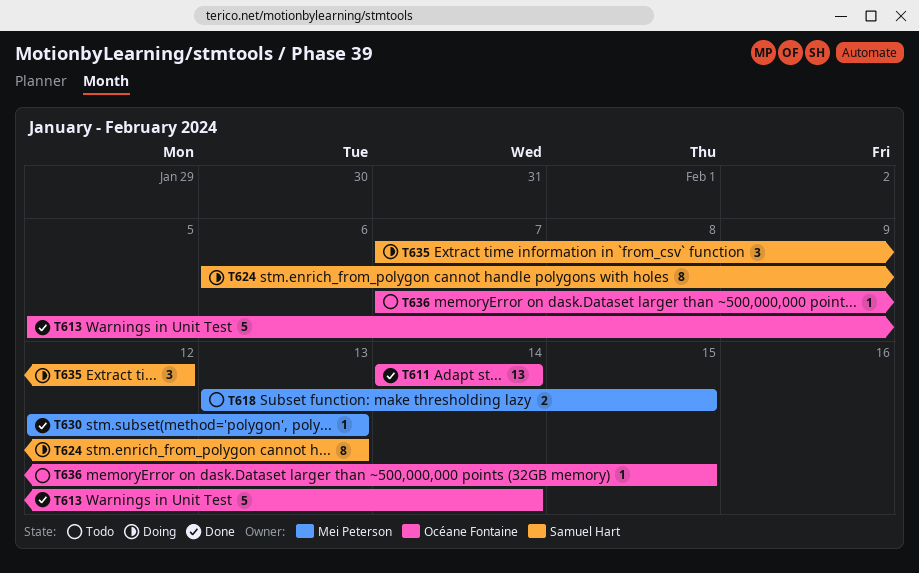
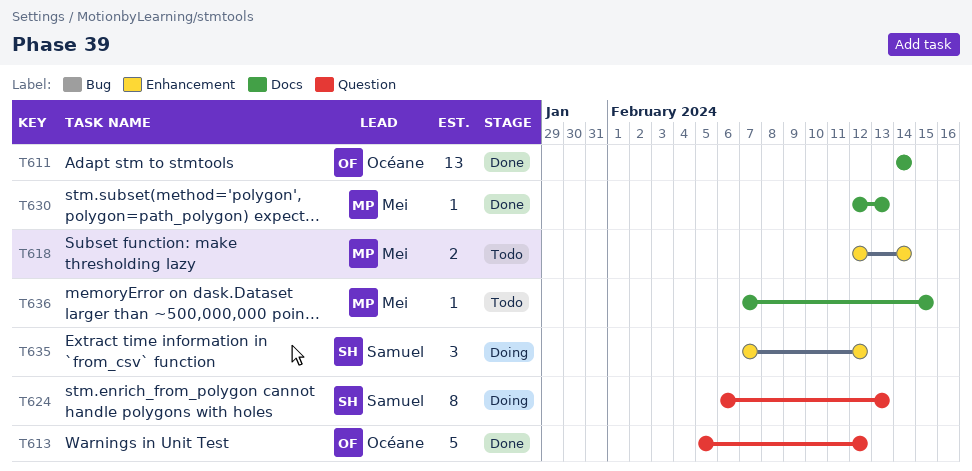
T613, due: Feb 14 -> Feb 12
T618, start: Feb 13 -> Feb 12
T618, due: Feb 15 -> Feb 14
T636, owner: Océane Fontaine -> Mei Peterson

